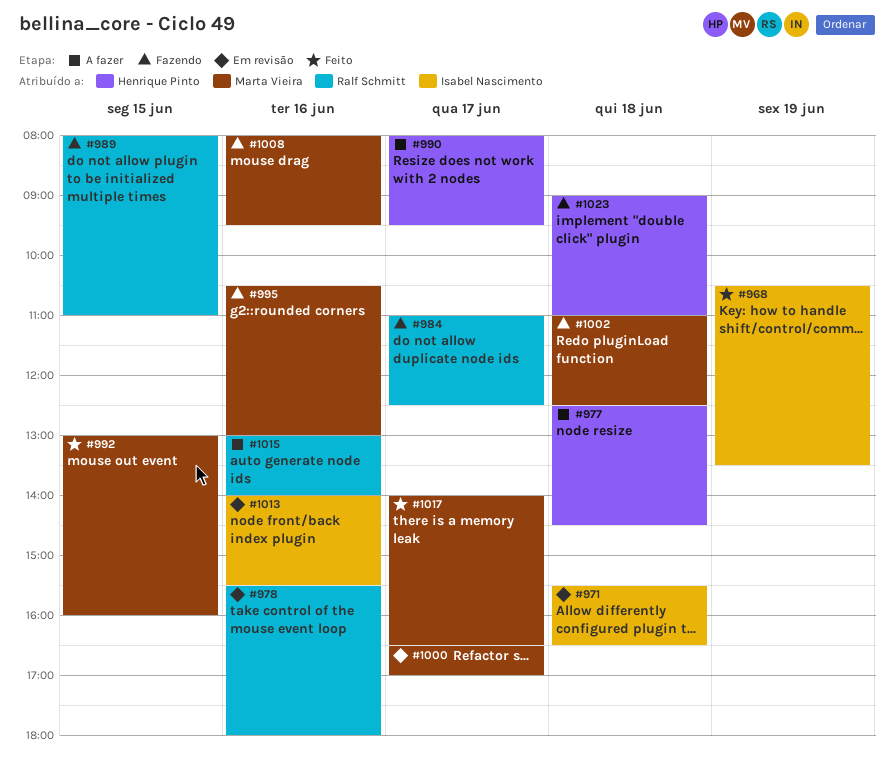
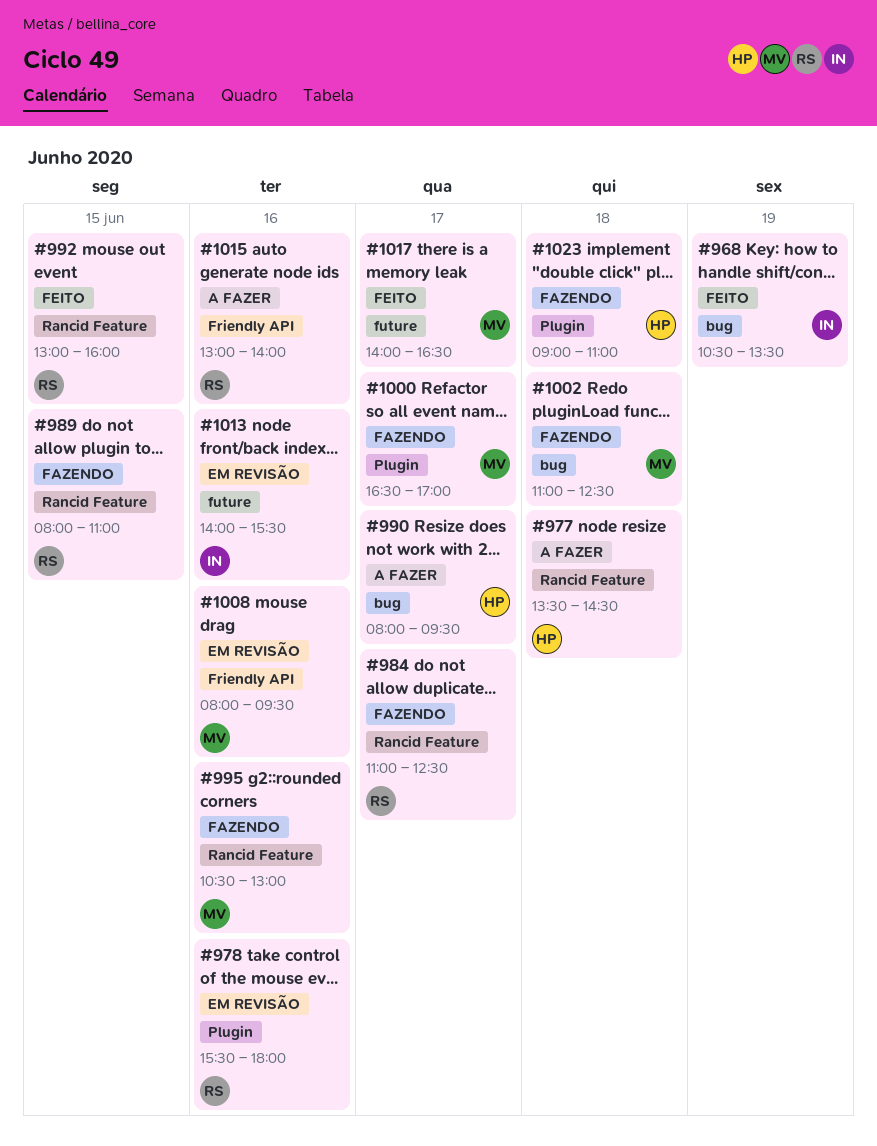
#971: present -> none
#977, begins: 12:30 -> 13:30
#992, owner: Marta Vieira -> Ralf Schmitt
#1000, status: Em revisão -> Fazendo
#1008, status: Fazendo -> Em revisão

